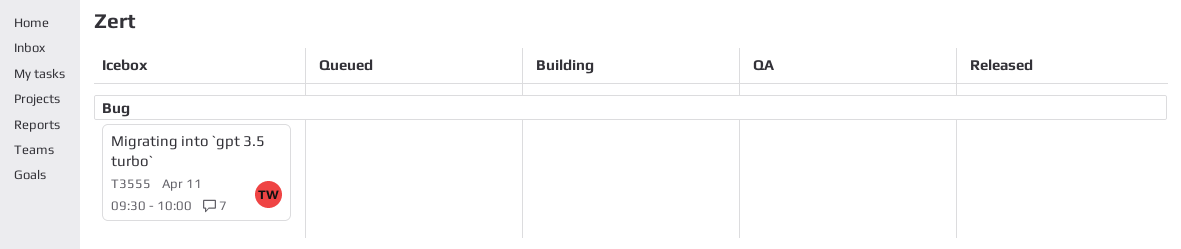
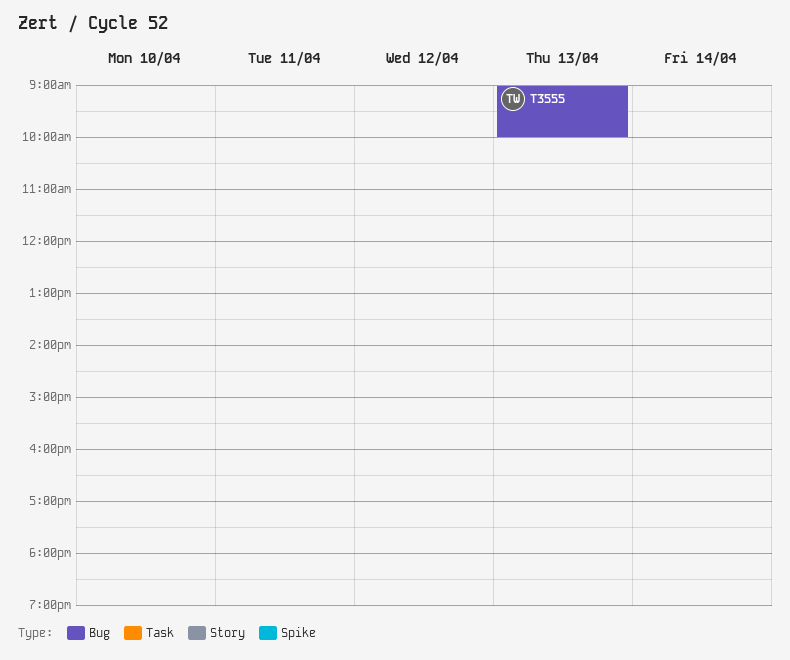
T3555, day: Apr 11 -> Apr 13
T3555, begins: 09:30 -> 09:00

